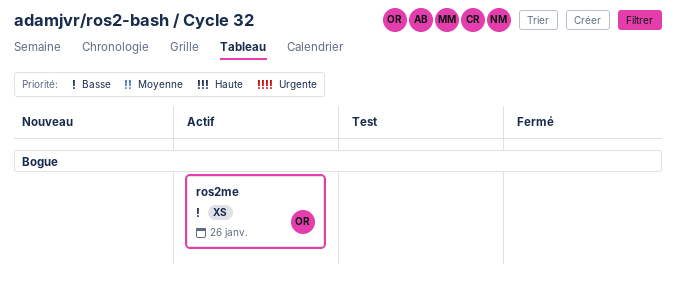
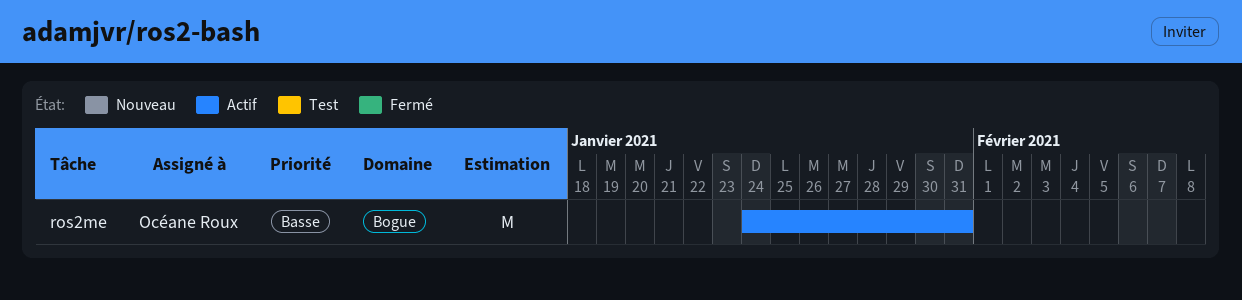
ros2me, estimate: XS -> M
ros2me, due: Jan 26 -> Jan 31

